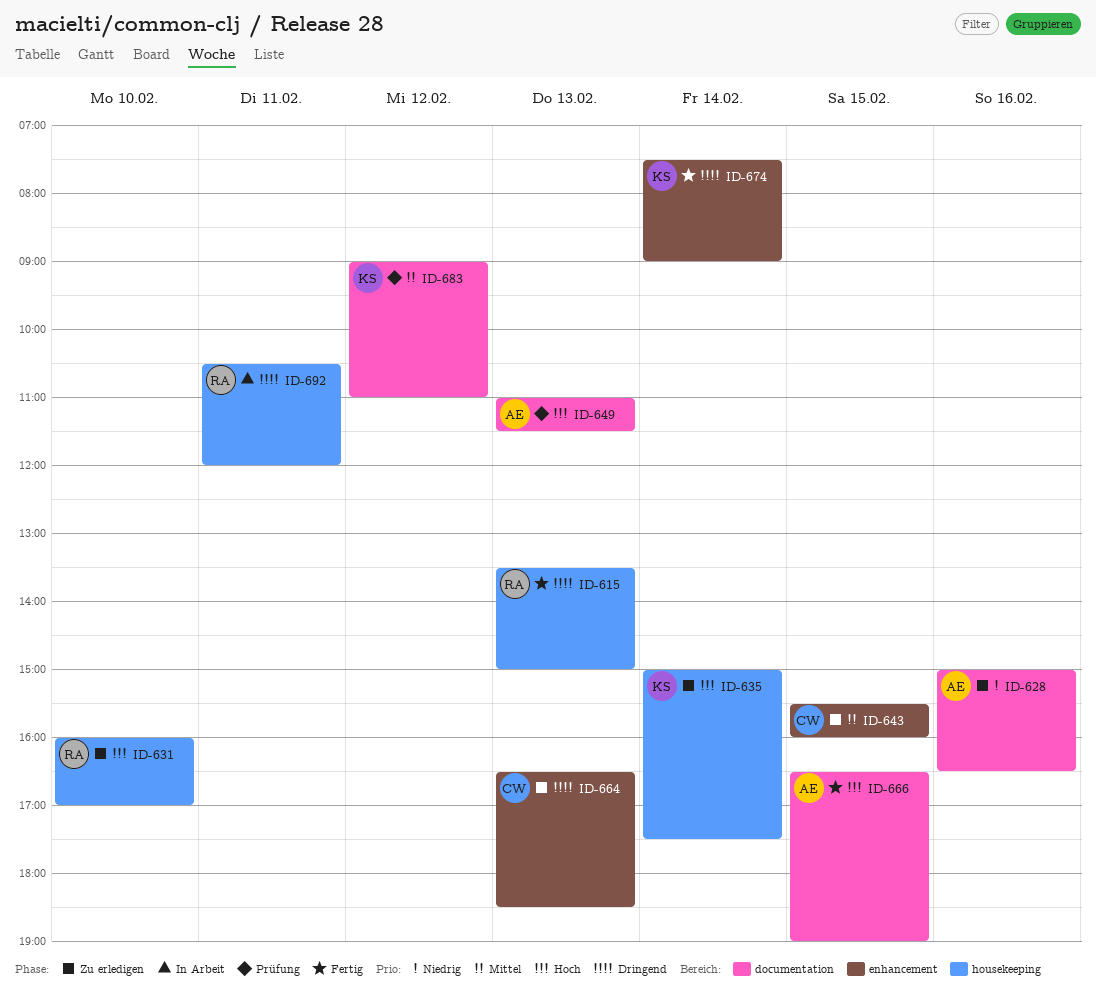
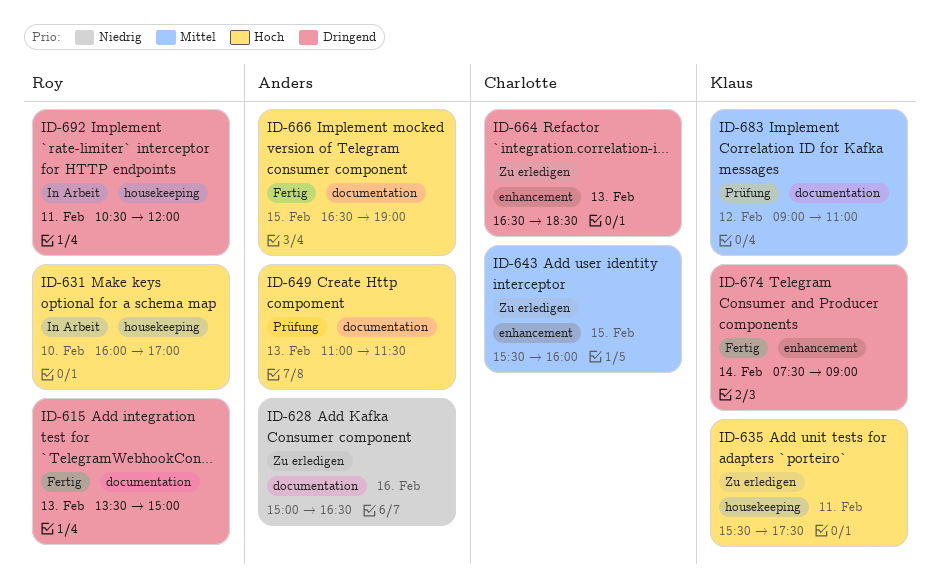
ID-615, label: housekeeping -> documentation
ID-631, status: Zu erledigen -> In Arbeit
ID-635, day: Feb 14 -> Feb 11
ID-635, begins: 15:00 -> 15:30

